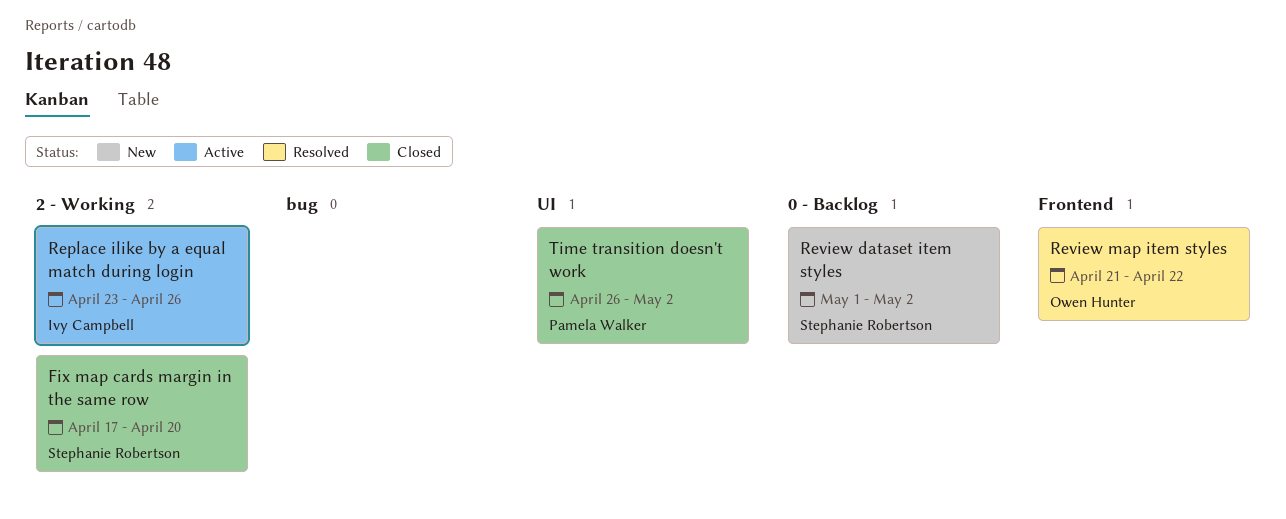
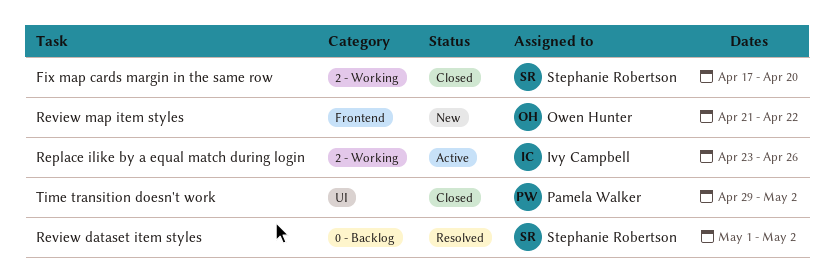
Review dataset item styles, status: New -> Resolved
Review map item styles, status: Resolved -> New
Time transition doesn't work, start: Apr 26 -> Apr 29

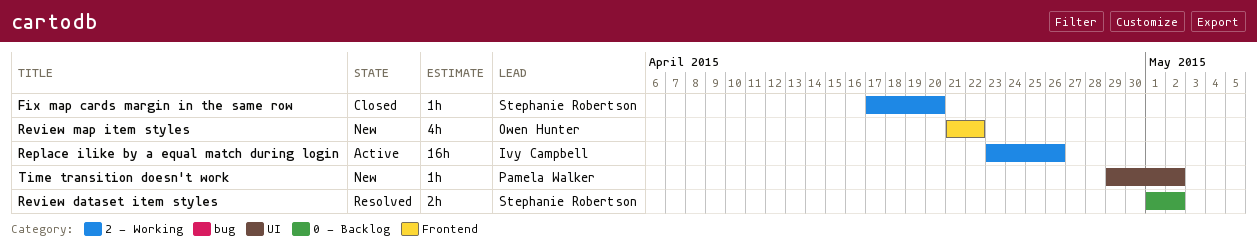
Time transition doesn't work, status: Closed -> New

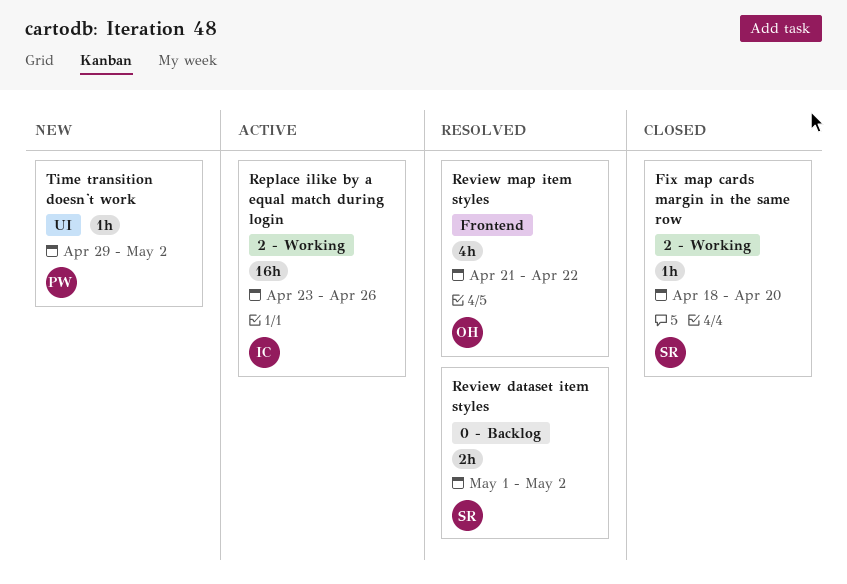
Fix map cards margin in the same row, start: Apr 17 -> Apr 18
Review map item styles, status: New -> Resolved

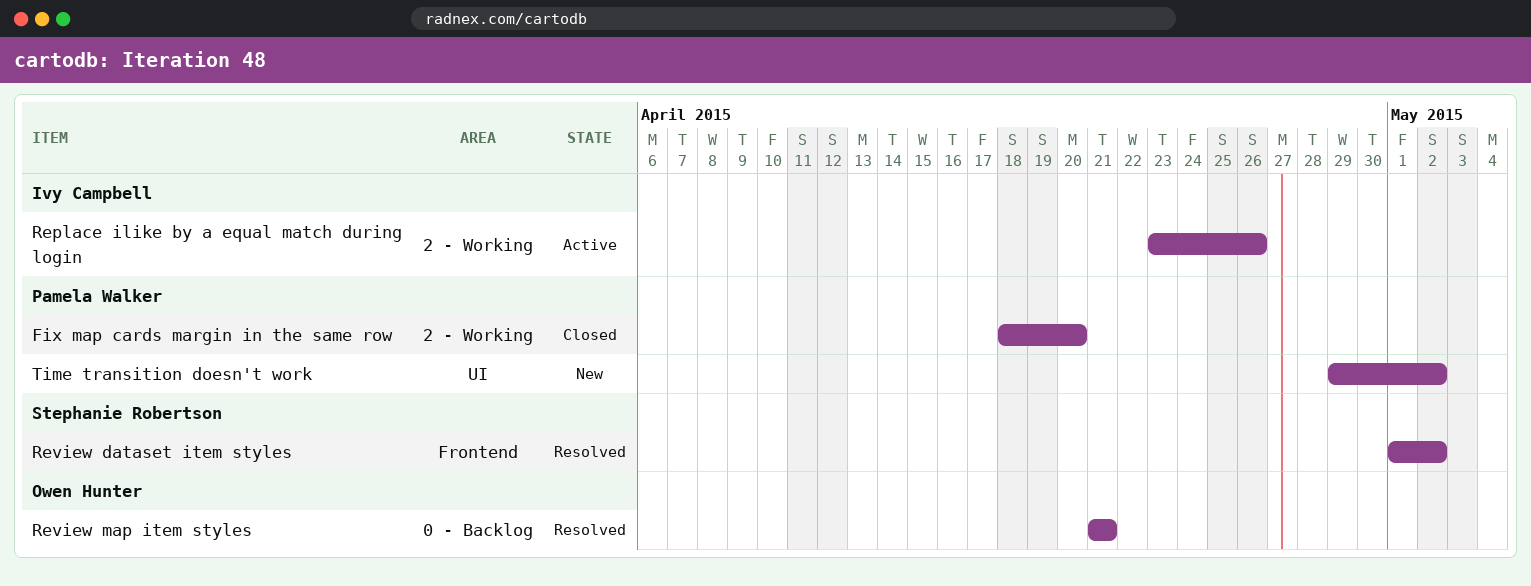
Fix map cards margin in the same row, owner: Stephanie Robertson -> Pamela Walker
Review dataset item styles, label: 0 - Backlog -> Frontend
Review map item styles, label: Frontend -> 0 - Backlog
Review map item styles, due: Apr 22 -> Apr 21

